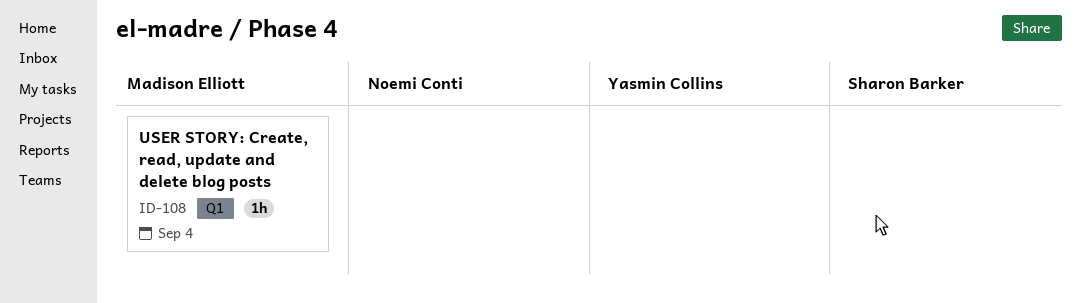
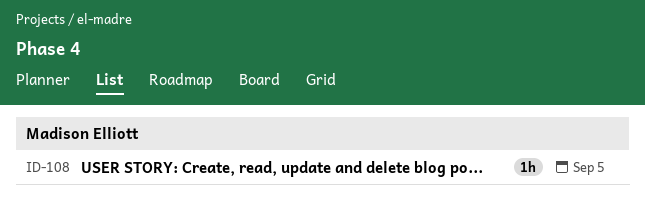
ID-108, due: Sep 4 -> Sep 5

